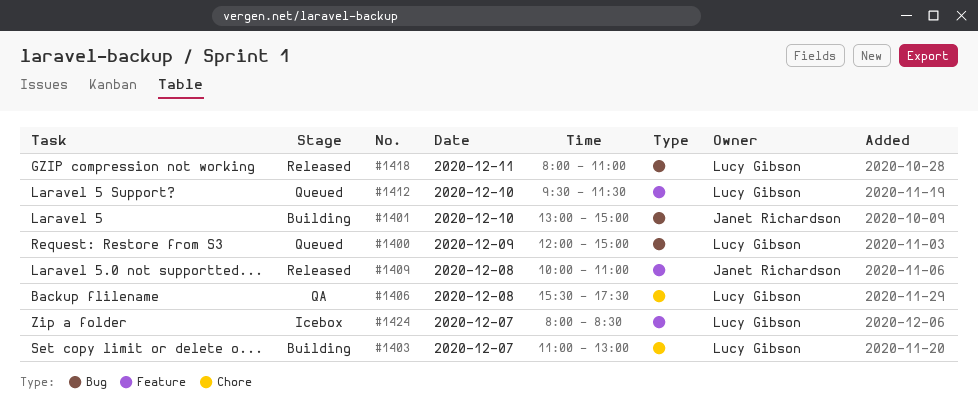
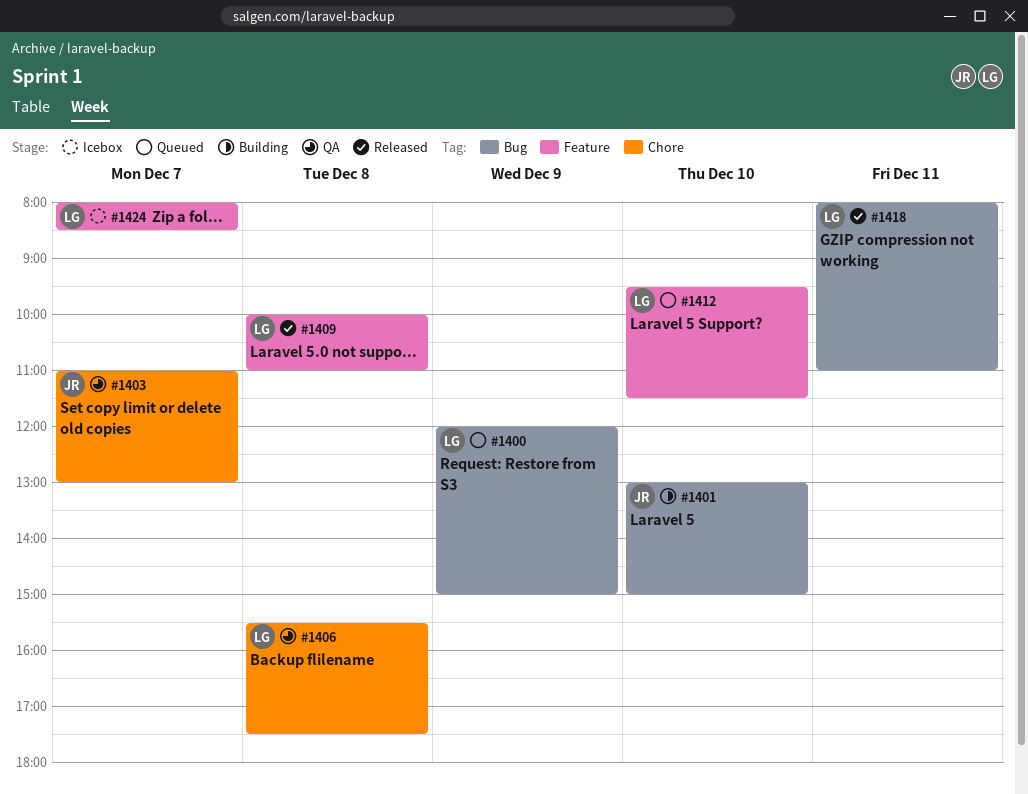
#1403, status: Building -> QA
#1403, owner: Lucy Gibson -> Janet Richardson
#1409, owner: Janet Richardson -> Lucy Gibson

